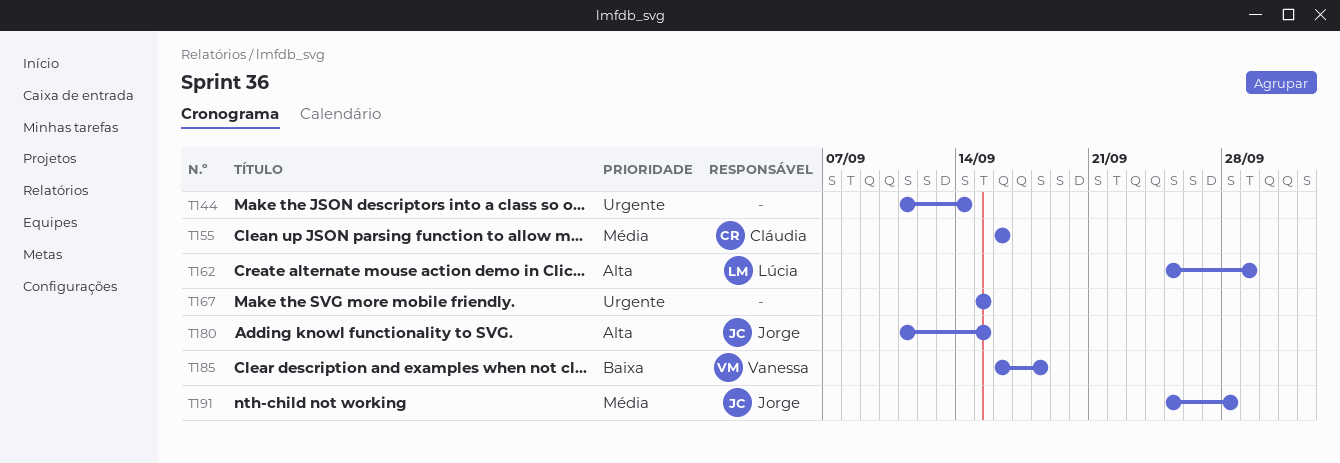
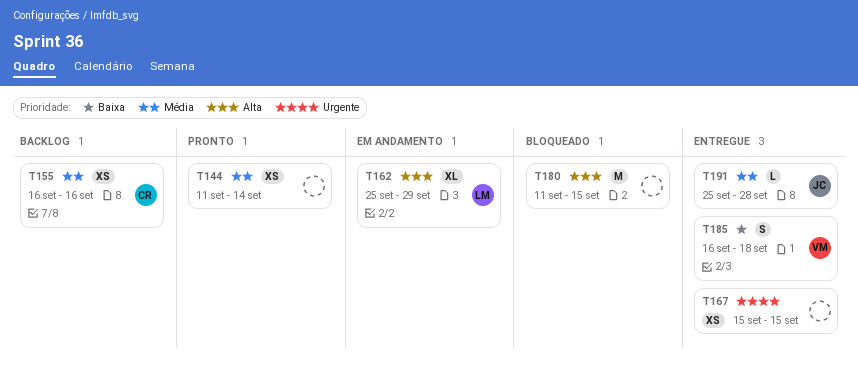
T144, priority: Urgente -> Média
T180, owner: Jorge -> none

